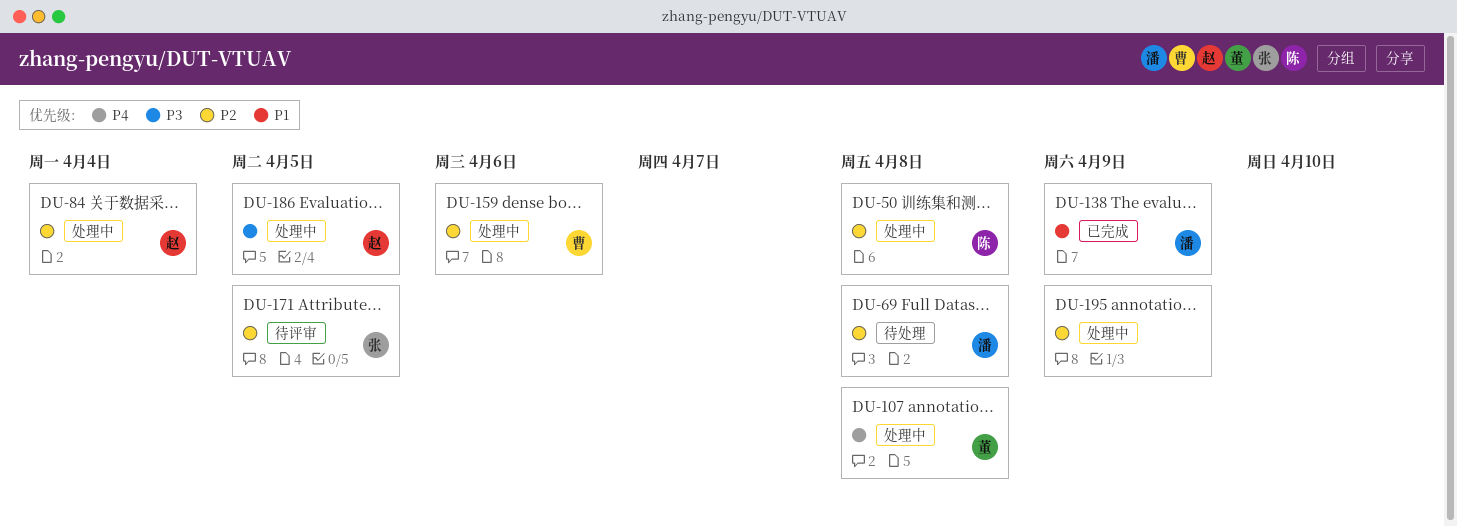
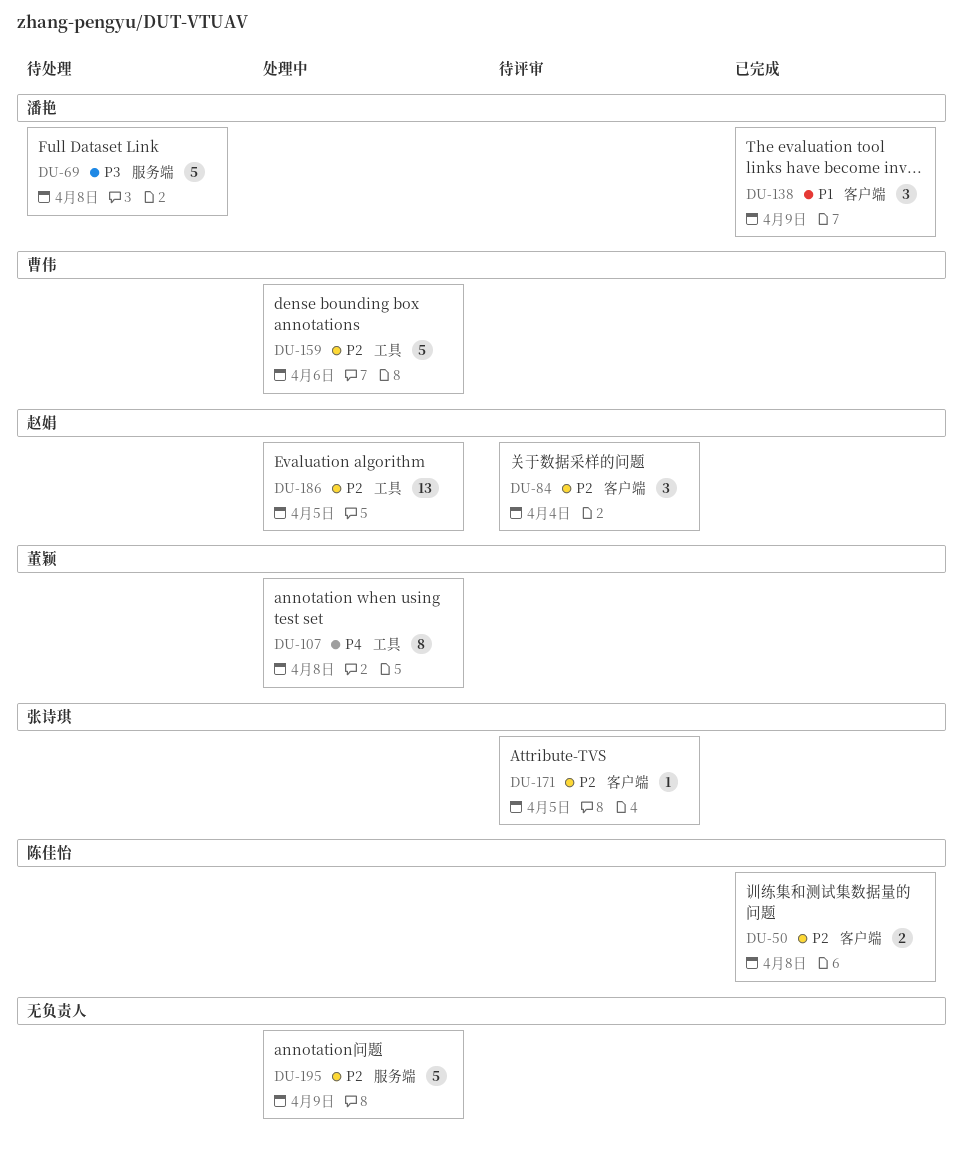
DU-50, status: 处理中 -> 已完成
DU-69, priority: P2 -> P3
DU-84, status: 处理中 -> 待评审
DU-186, priority: P3 -> P2

